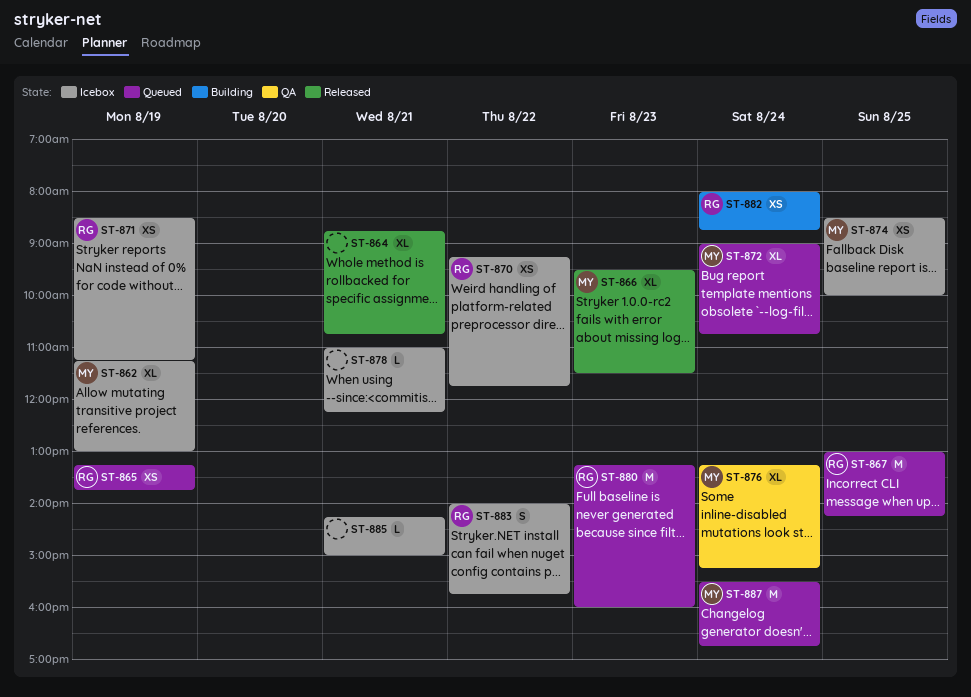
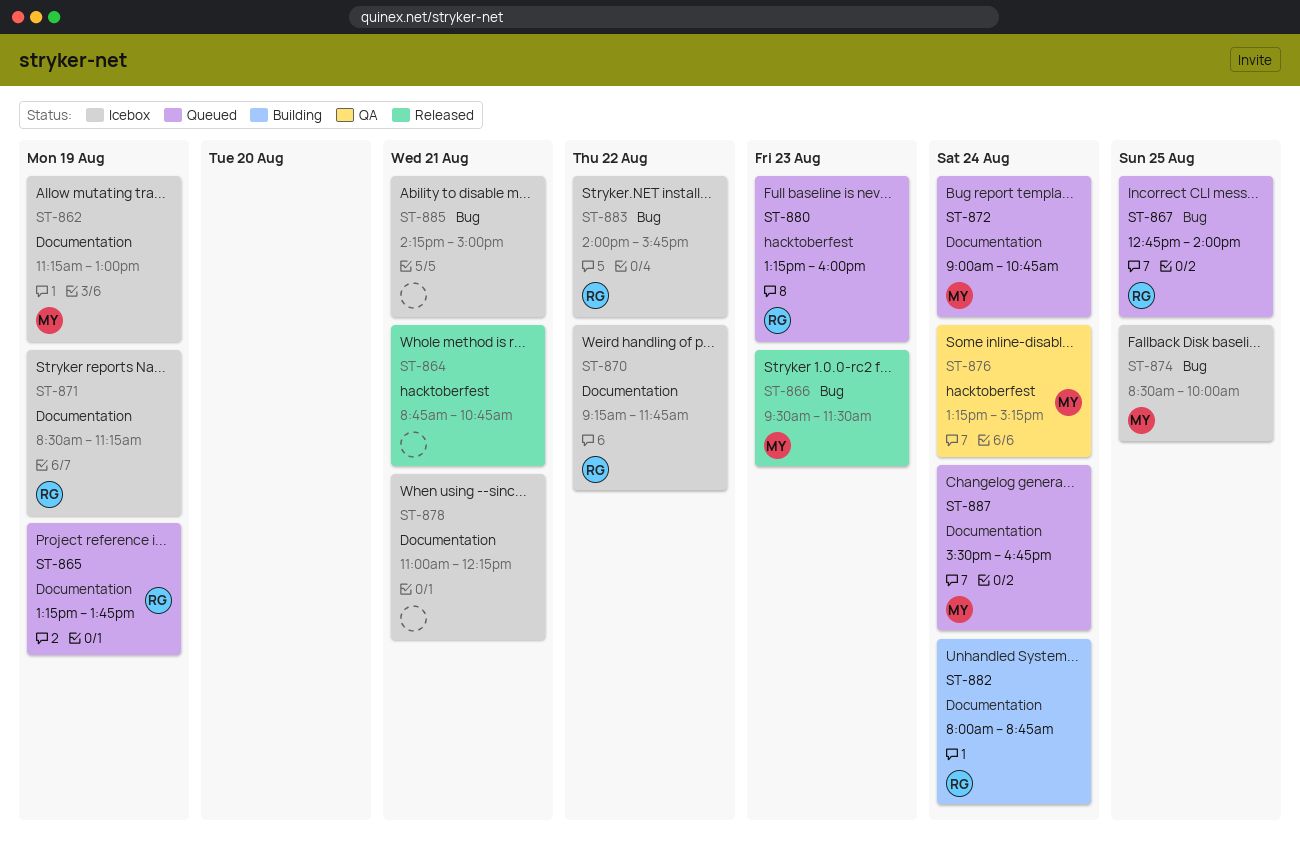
ST-867, begins: 13:00 -> 12:45
ST-867, ends: 14:15 -> 14:00

